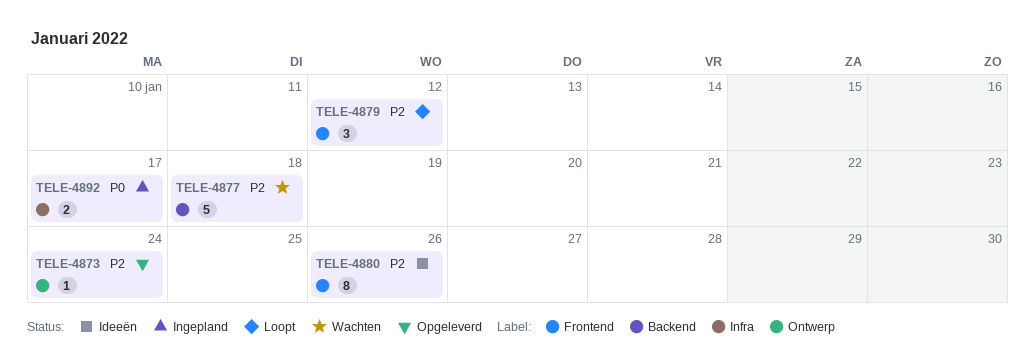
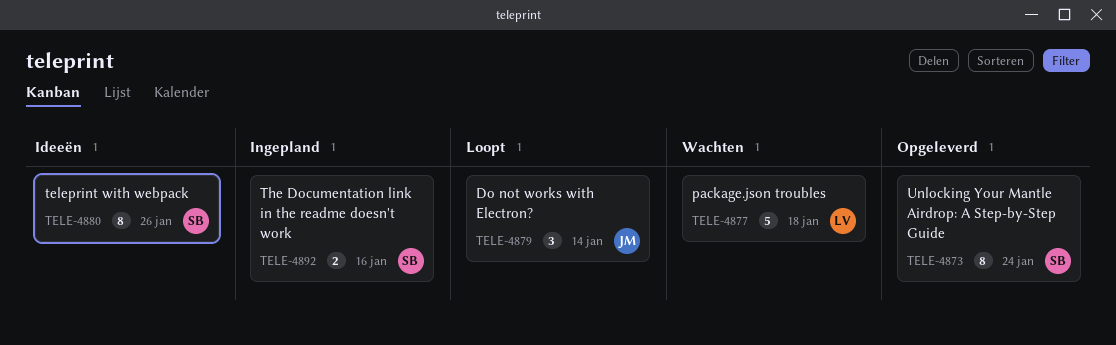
TELE-4873, estimate: 1 -> 8
TELE-4879, due: Jan 12 -> Jan 14
TELE-4892, due: Jan 17 -> Jan 16

